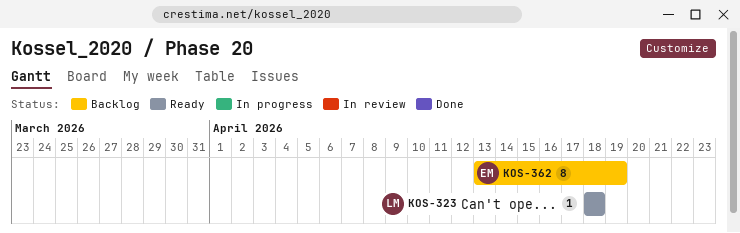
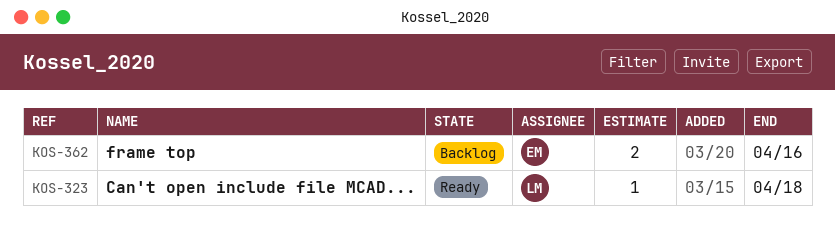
KOS-362, estimate: 8 -> 2
KOS-362, due: Apr 19 -> Apr 16

